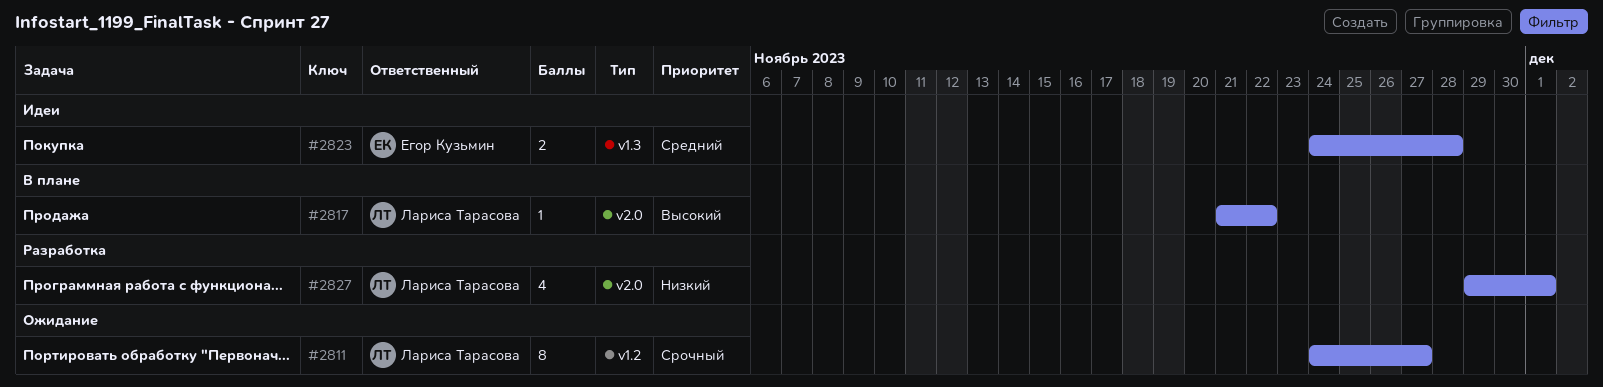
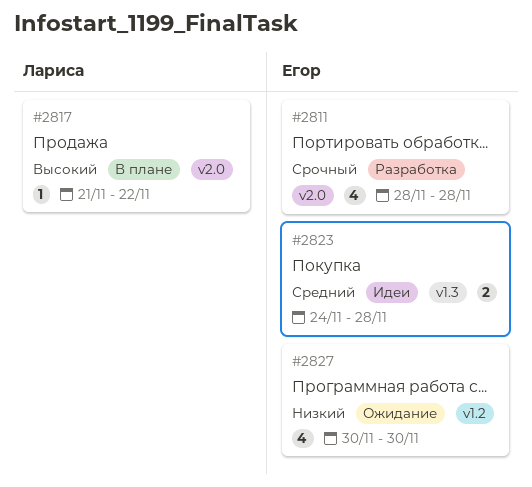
#2811, status: Ожидание -> Разработка
#2811, owner: Лариса Тарасова -> Егор Кузьмин
#2811, label: v1.2 -> v2.0
#2811, estimate: 8 -> 4
#2811, start: Nov 24 -> Nov 28
#2811, due: Nov 27 -> Nov 28
#2827, status: Разработка -> Ожидание
#2827, owner: Лариса Тарасова -> Егор Кузьмин
#2827, label: v2.0 -> v1.2
#2827, start: Nov 29 -> Nov 30
#2827, due: Dec 1 -> Nov 30

